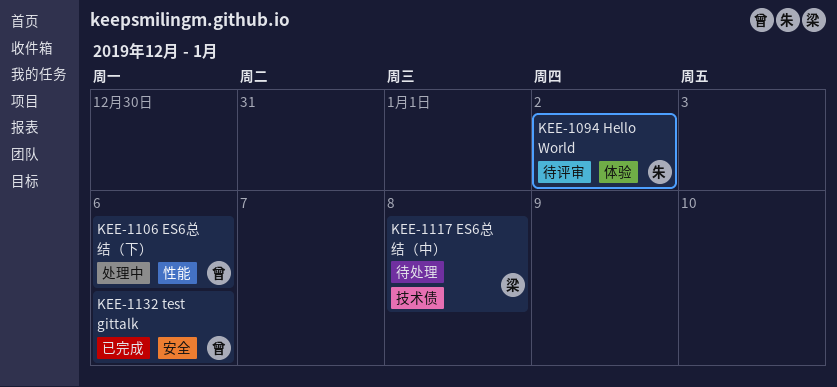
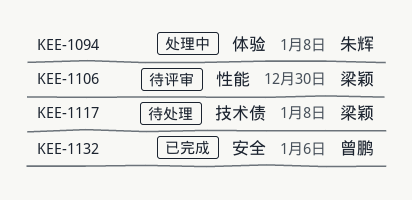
KEE-1094, status: 待评审 -> 处理中
KEE-1094, due: Jan 2 -> Jan 8
KEE-1106, status: 处理中 -> 待评审
KEE-1106, owner: 曾鹏 -> 梁颖
KEE-1106, due: Jan 6 -> Dec 30

